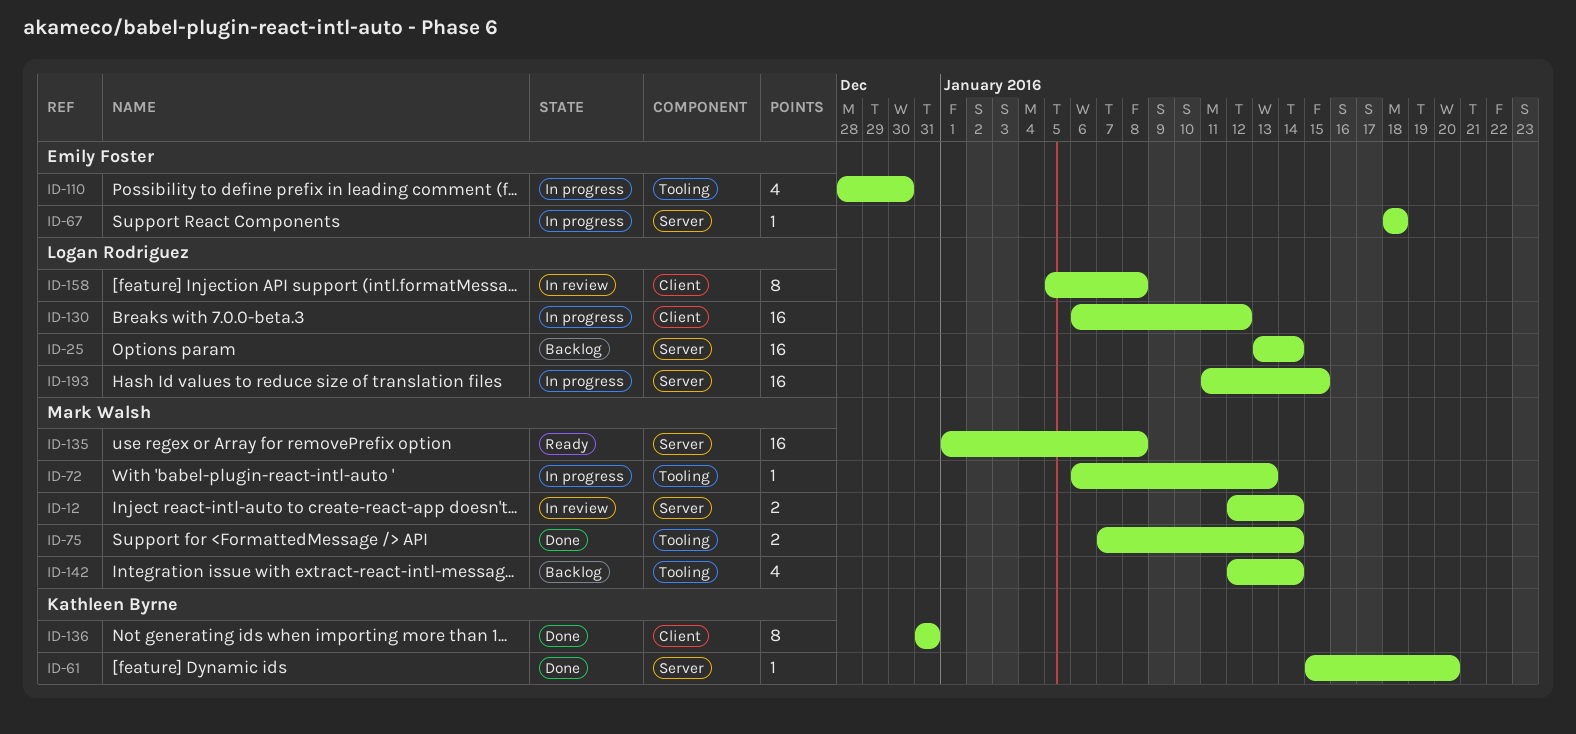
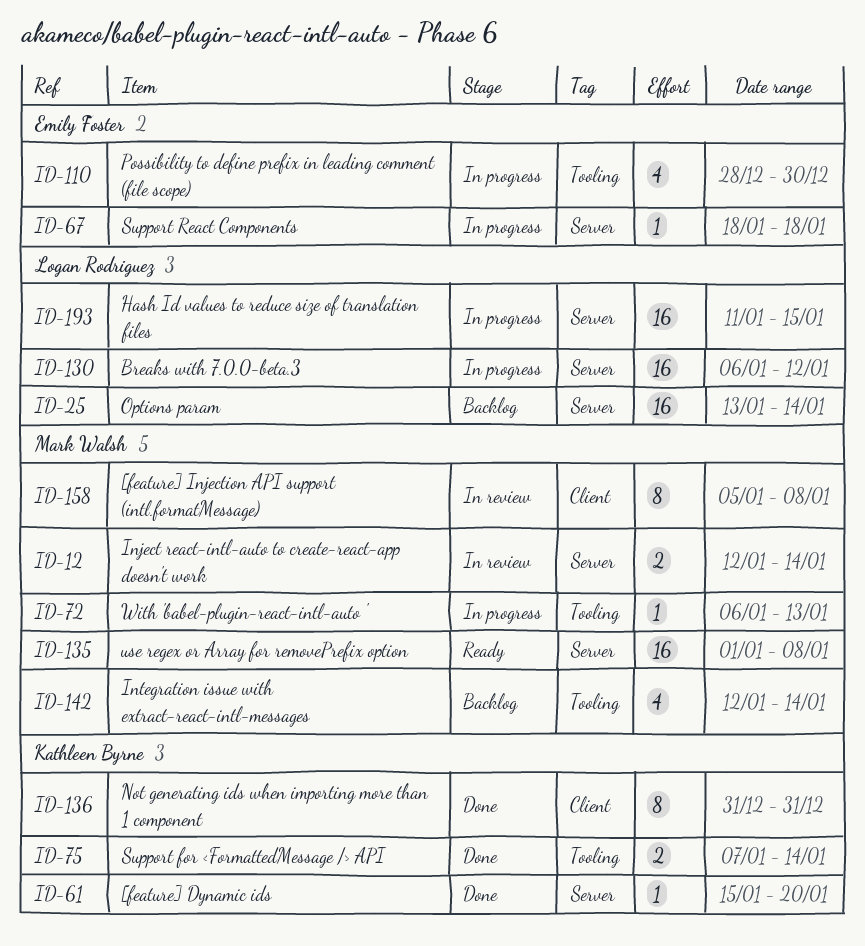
ID-75, owner: Mark Walsh -> Kathleen Byrne
ID-130, label: Client -> Server
ID-158, owner: Logan Rodriguez -> Mark Walsh

